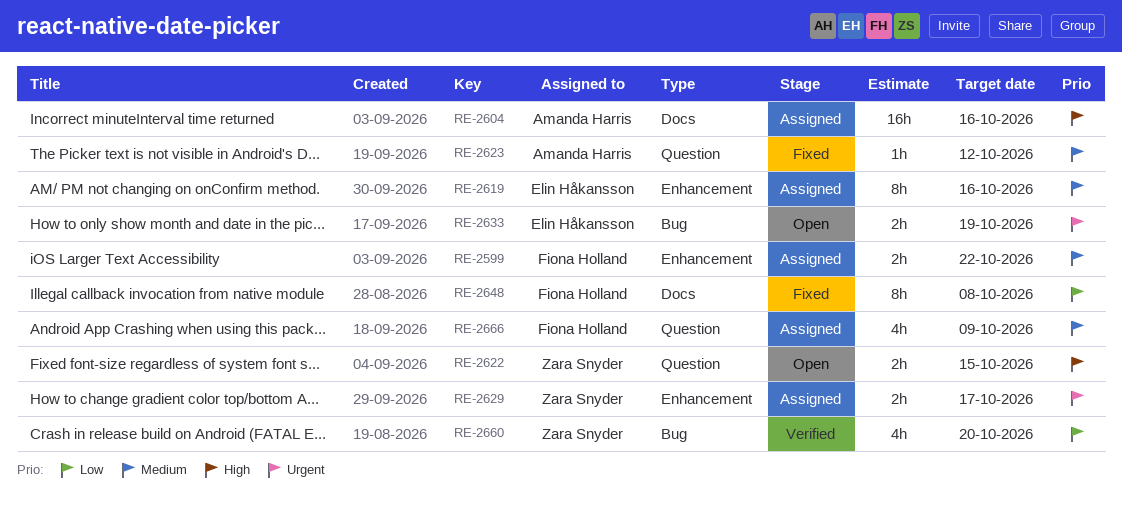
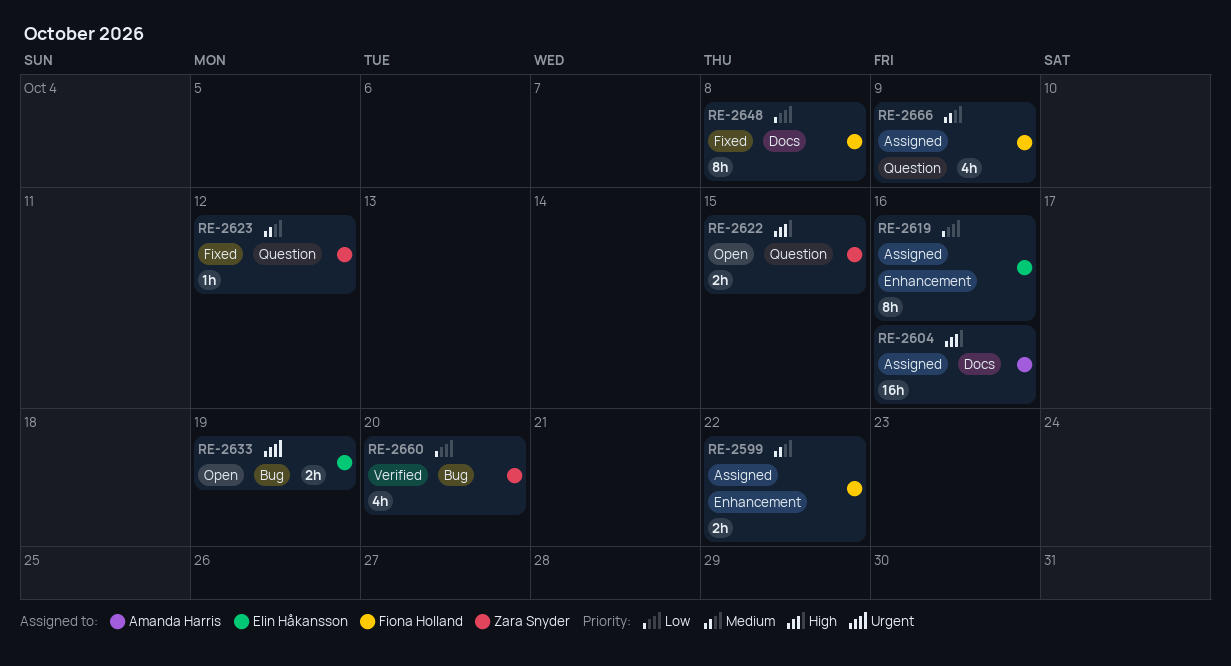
RE-2619, priority: Medium -> Low
RE-2623, owner: Amanda Harris -> Zara Snyder
RE-2629: present -> none

